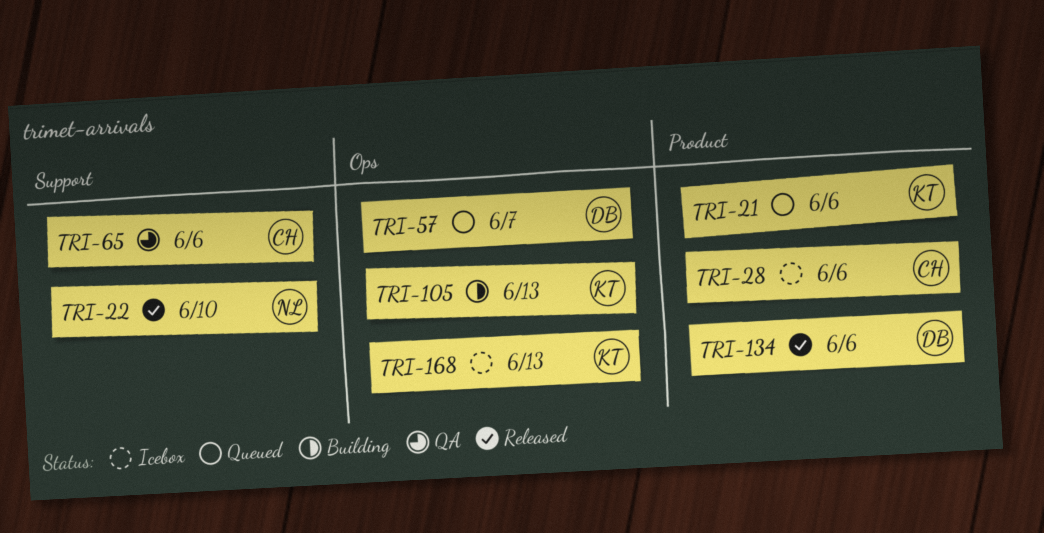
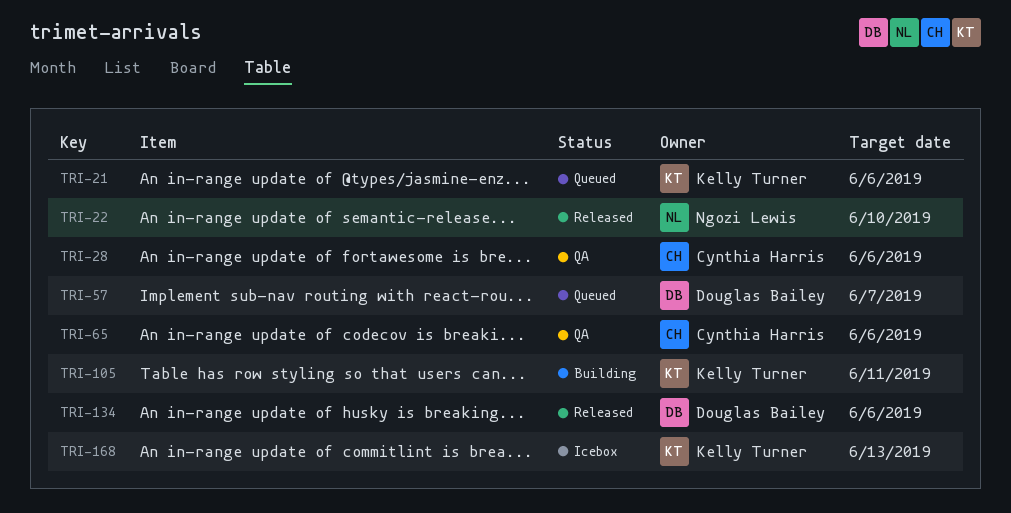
TRI-28, status: Icebox -> QA
TRI-105, due: Jun 13 -> Jun 11

